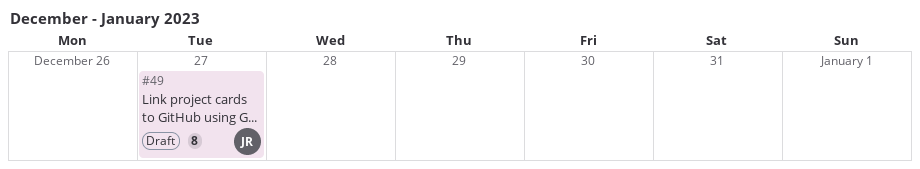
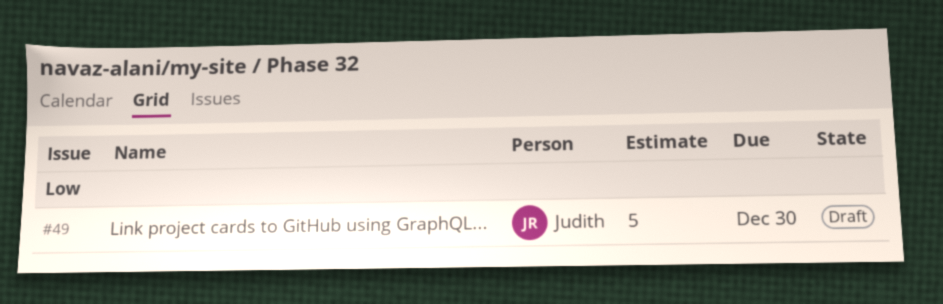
#49, estimate: 8 -> 5
#49, due: Dec 27 -> Dec 30

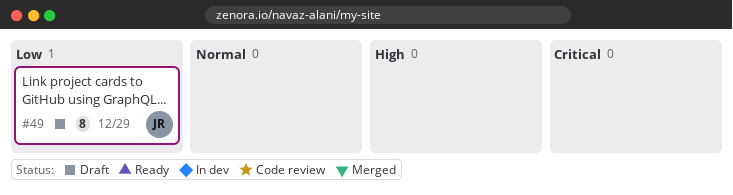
#49, estimate: 5 -> 8
#49, due: Dec 30 -> Dec 29

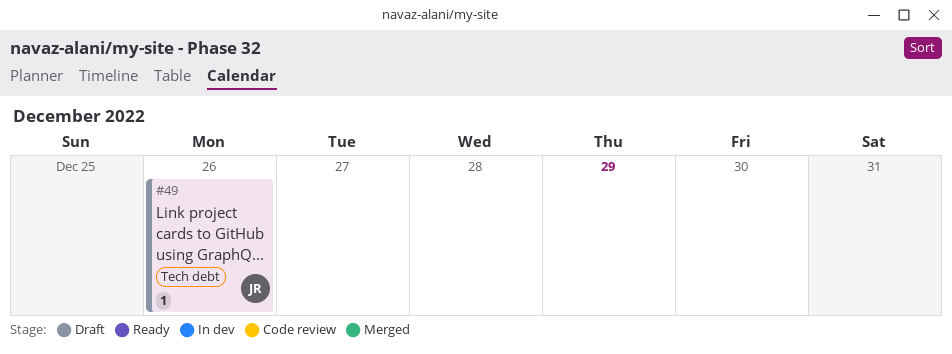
#49, estimate: 8 -> 1
#49, due: Dec 29 -> Dec 26

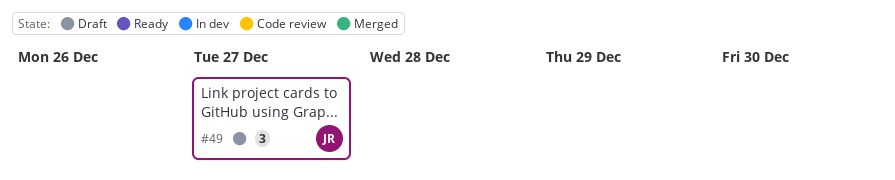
#49, estimate: 1 -> 3
#49, due: Dec 26 -> Dec 27

